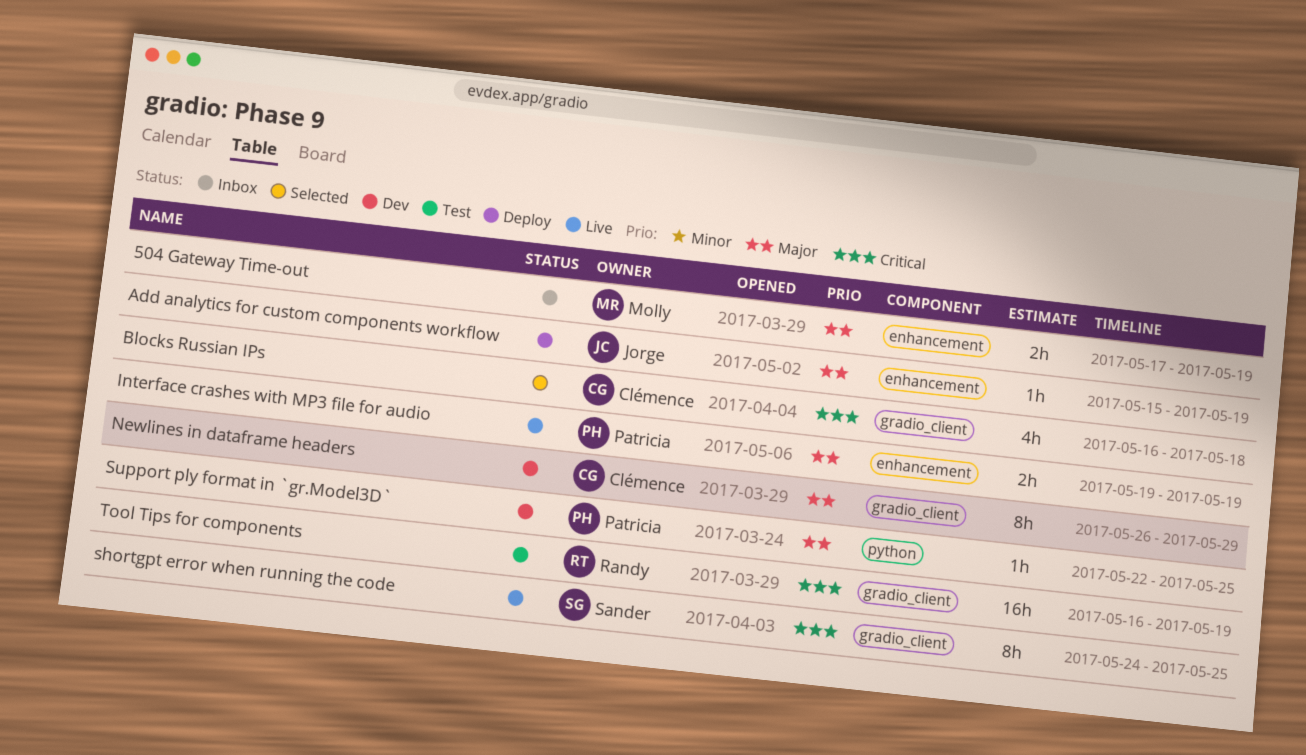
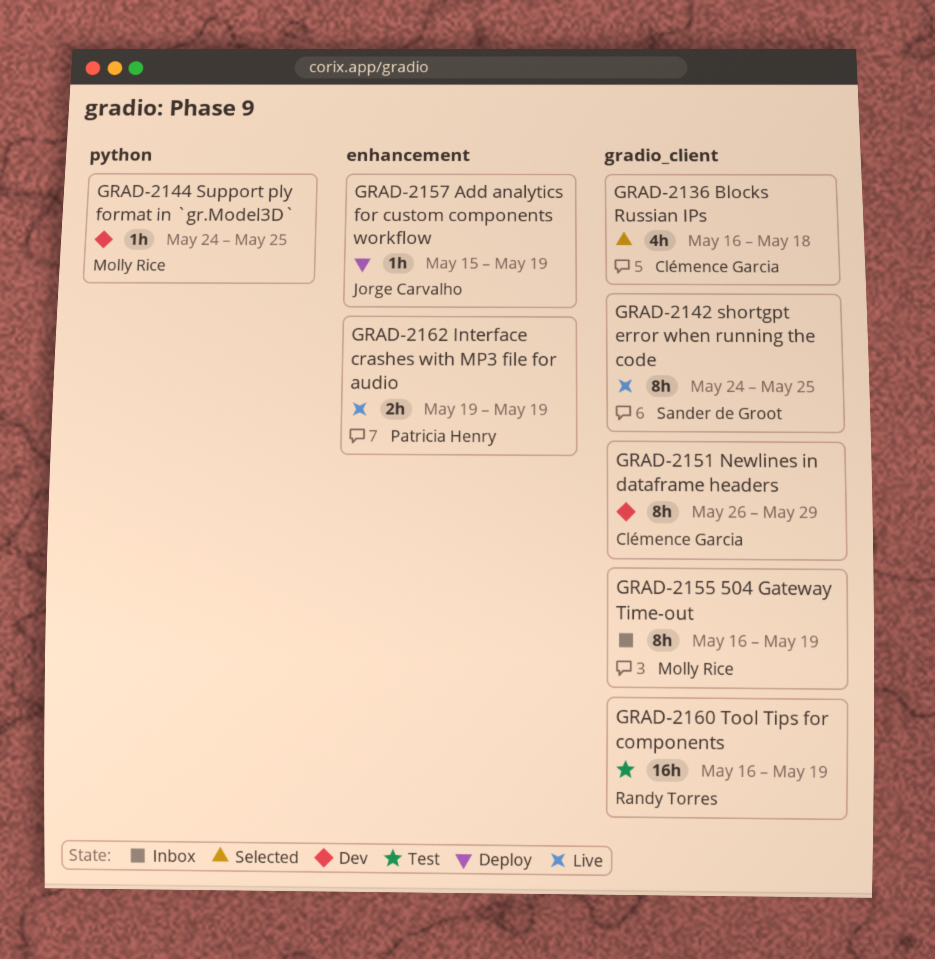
504 Gateway Time-out, label: enhancement -> gradio_client
504 Gateway Time-out, estimate: 2h -> 8h
504 Gateway Time-out, start: May 17 -> May 16
Support ply format in `gr.Model3D`, owner: Patricia Henry -> Molly Rice
Support ply format in `gr.Model3D`, start: May 22 -> May 24

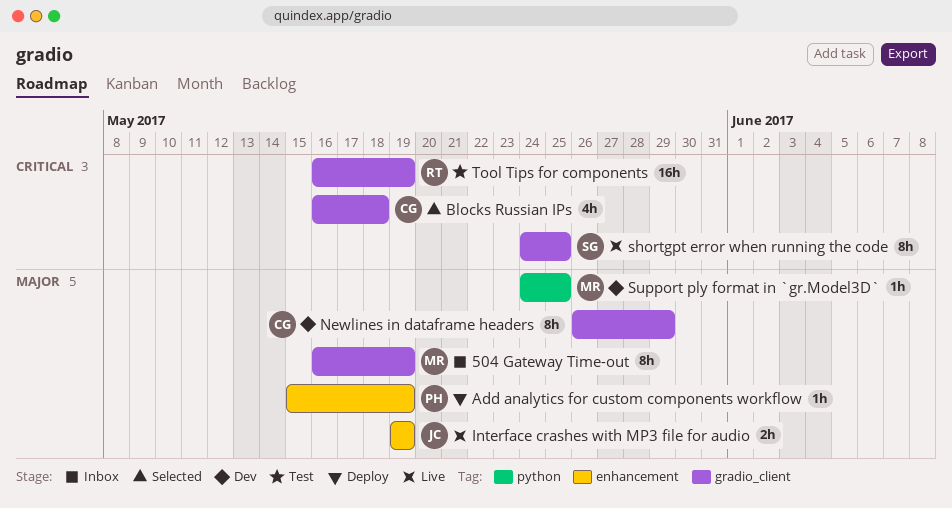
Add analytics for custom components workflow, owner: Jorge Carvalho -> Patricia Henry
Interface crashes with MP3 file for audio, owner: Patricia Henry -> Jorge Carvalho

